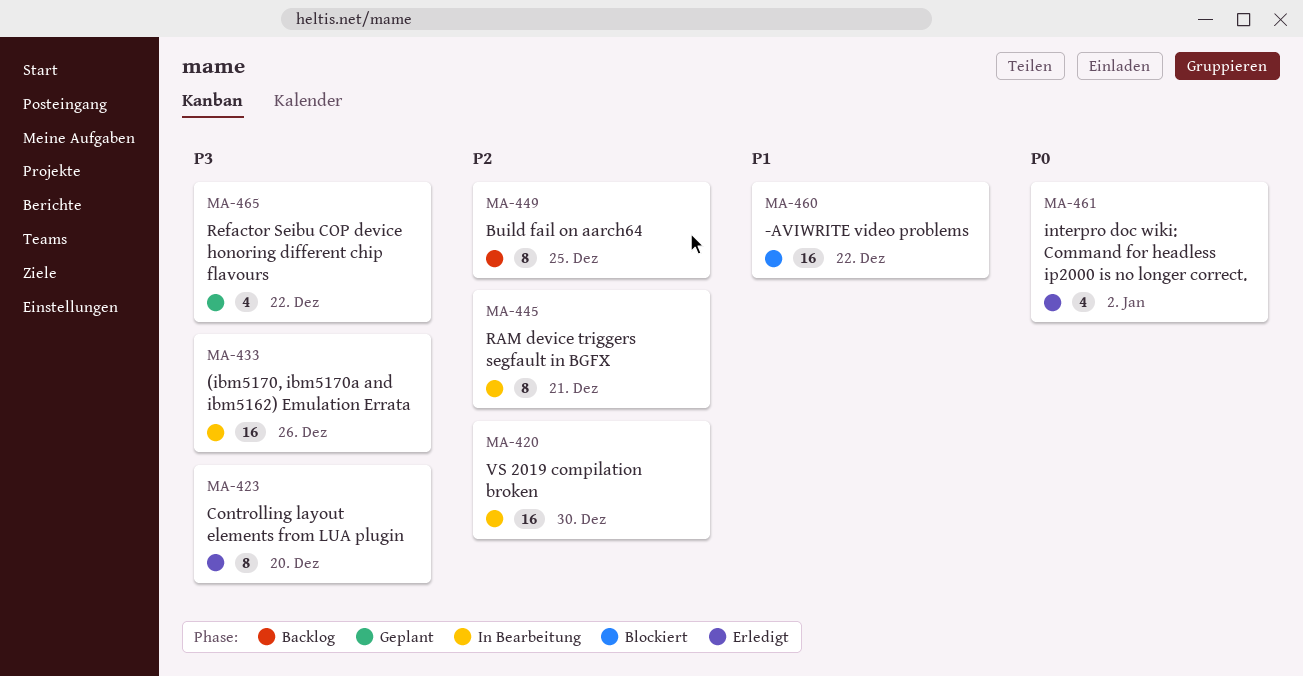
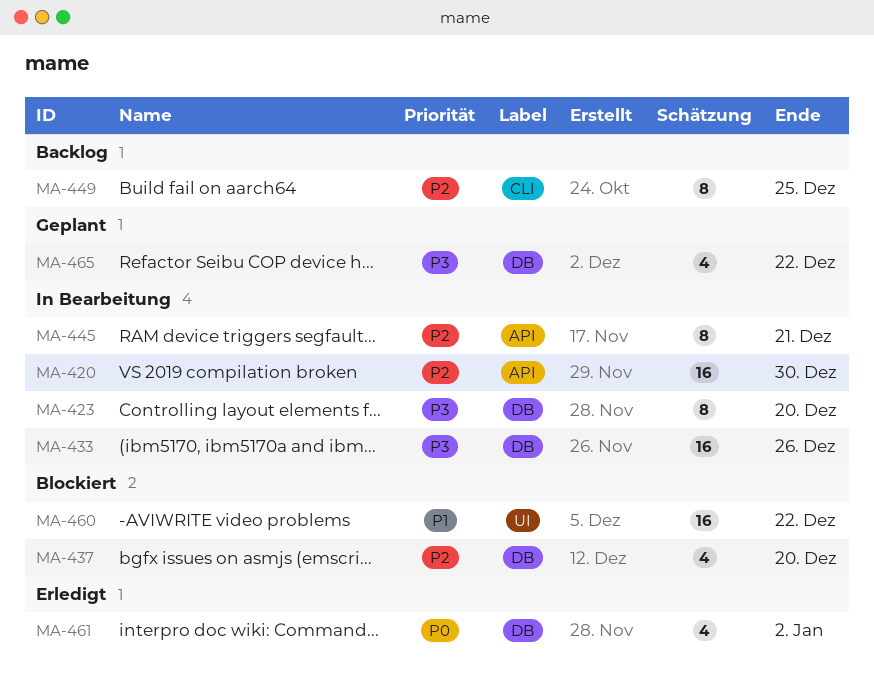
MA-423, status: Erledigt -> In Bearbeitung
MA-437: none -> present

